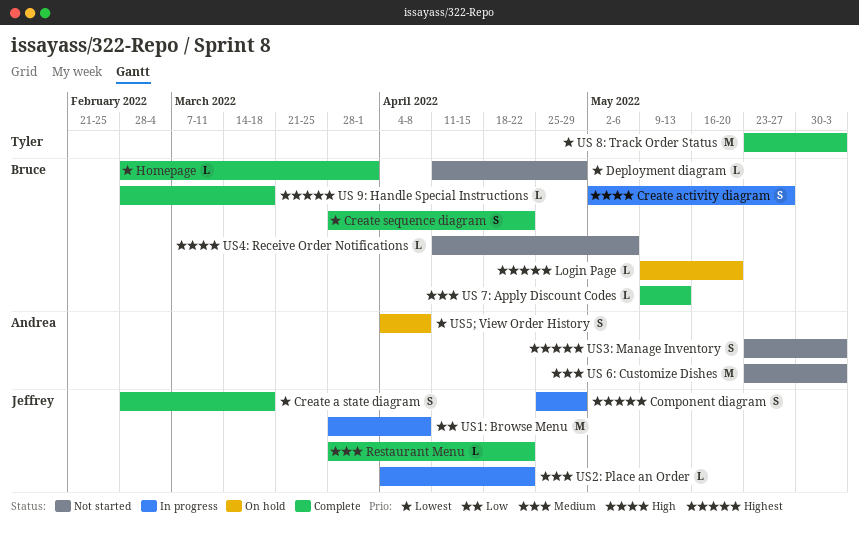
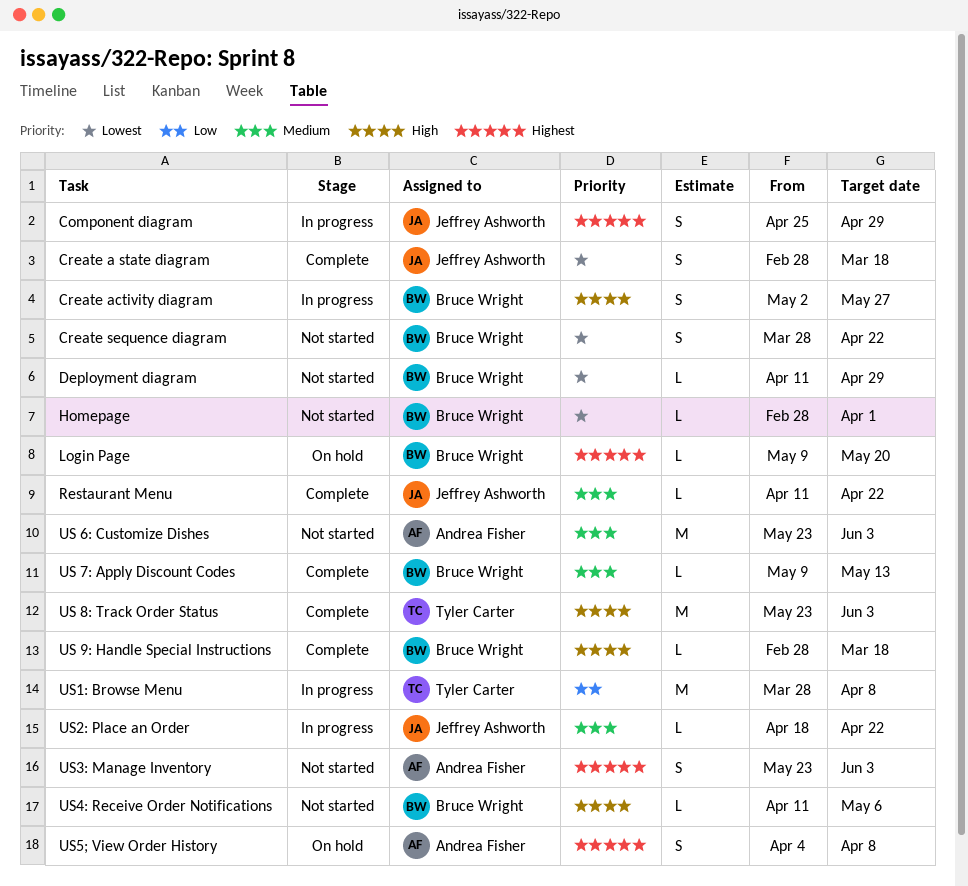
Create sequence diagram, status: Complete -> Not started
Homepage, status: Complete -> Not started
Restaurant Menu, start: Mar 28 -> Apr 11
US 8: Track Order Status, priority: Lowest -> High
US 9: Handle Special Instructions, priority: Highest -> High
US1: Browse Menu, owner: Jeffrey Ashworth -> Tyler Carter
US2: Place an Order, start: Apr 4 -> Apr 18
US5; View Order History, priority: Lowest -> Highest

